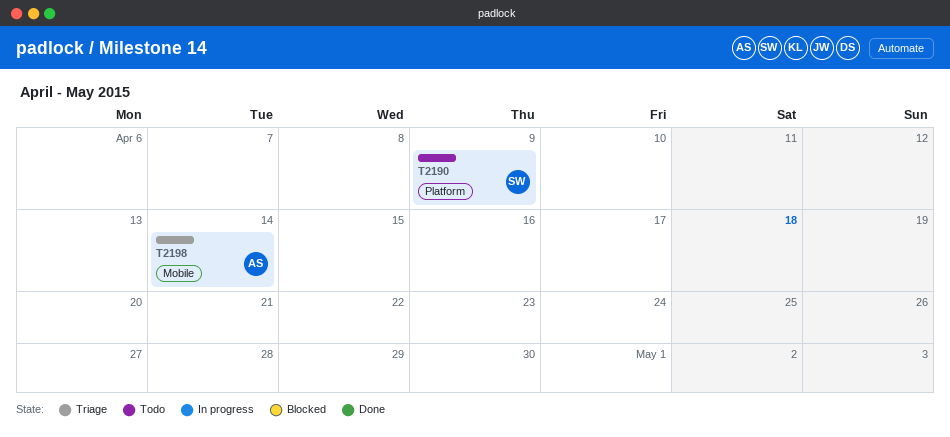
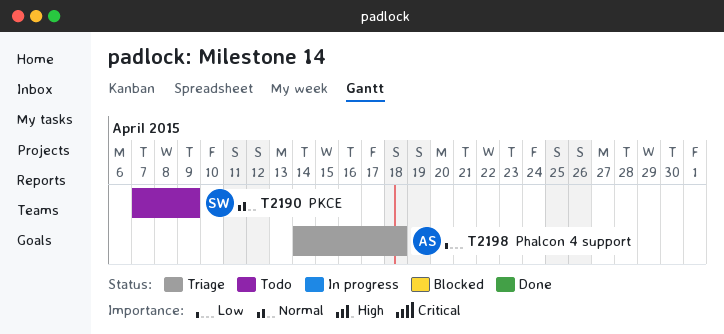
T2198, due: Apr 14 -> Apr 18

